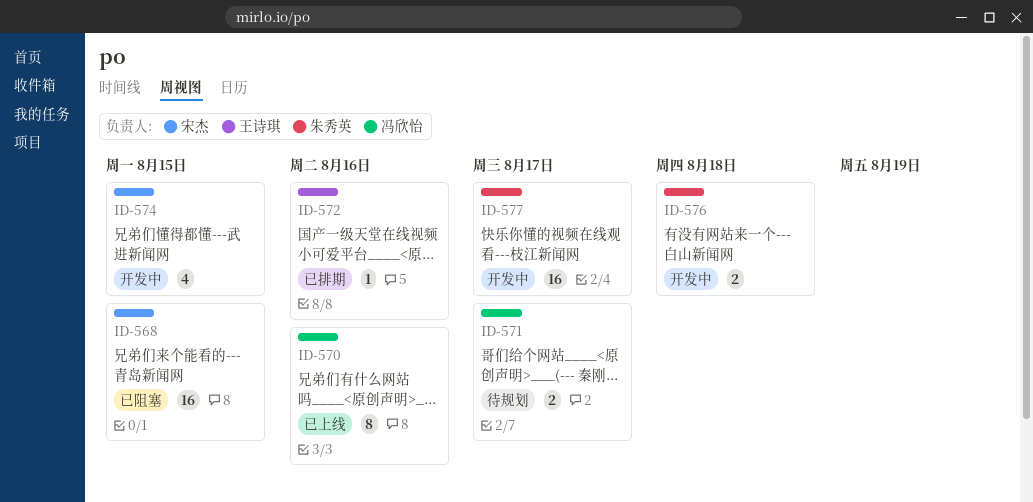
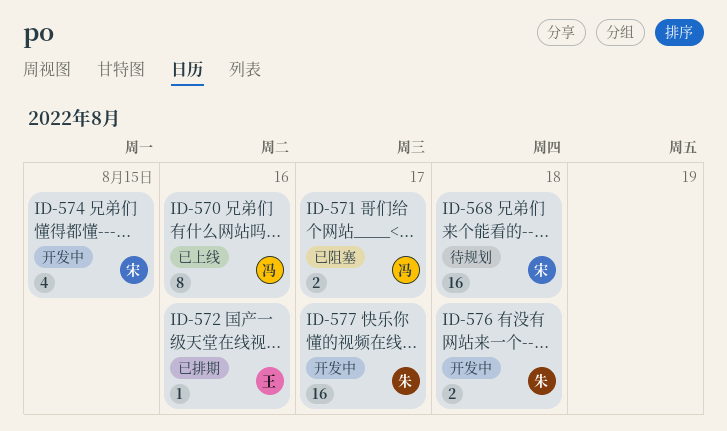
ID-568, status: 已阻塞 -> 待规划
ID-568, due: Aug 15 -> Aug 18
ID-571, status: 待规划 -> 已阻塞

